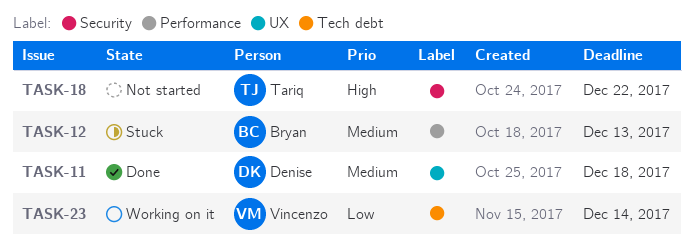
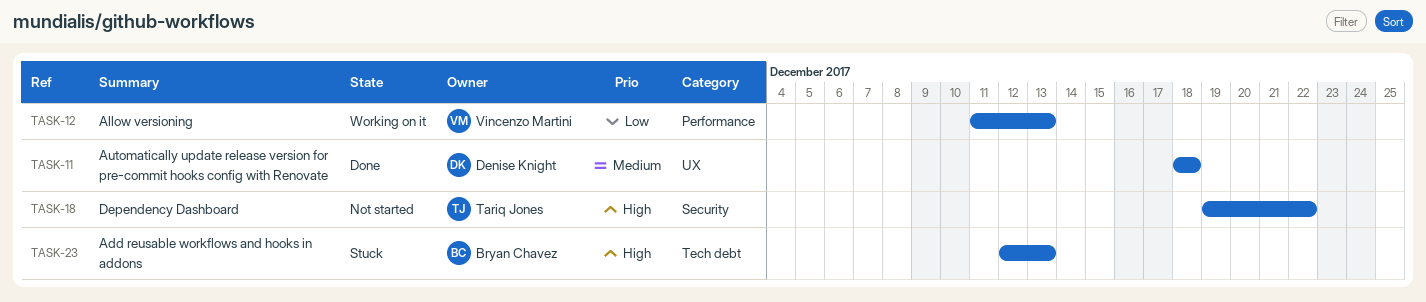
TASK-12, status: Stuck -> Working on it
TASK-12, owner: Bryan Chavez -> Vincenzo Martini
TASK-12, priority: Medium -> Low
TASK-23, status: Working on it -> Stuck
TASK-23, owner: Vincenzo Martini -> Bryan Chavez
TASK-23, priority: Low -> High
TASK-23, due: Dec 14 -> Dec 13

